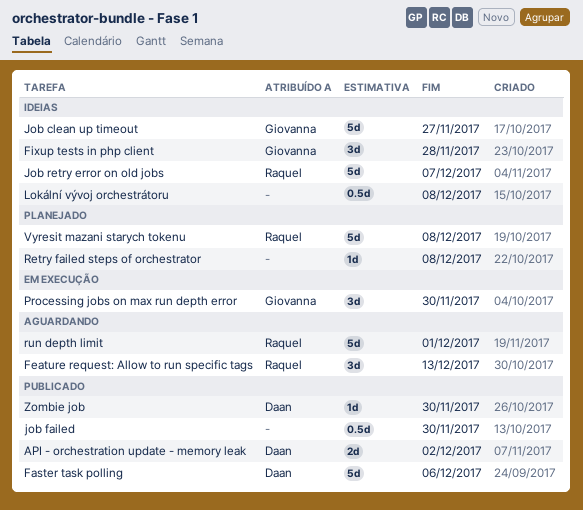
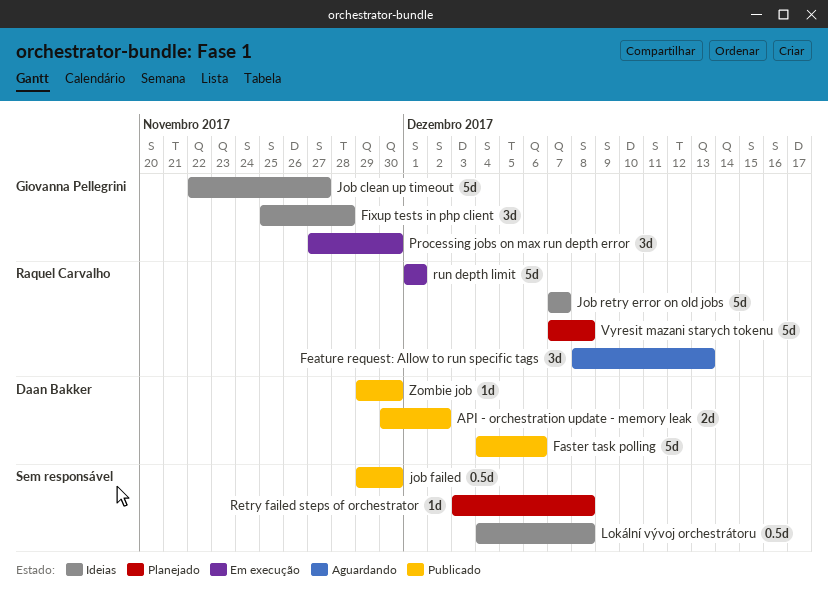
run depth limit, status: Aguardando -> Em execução

